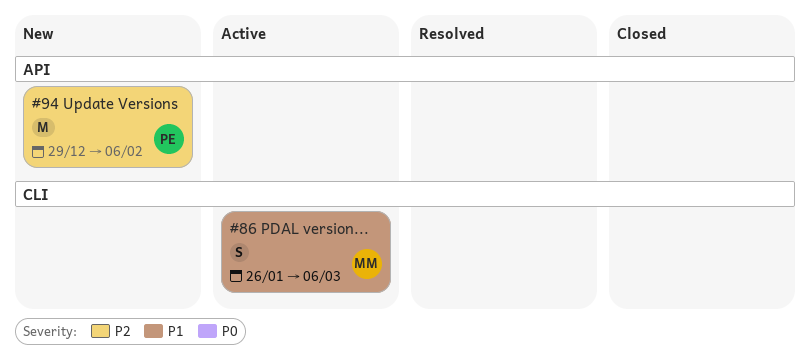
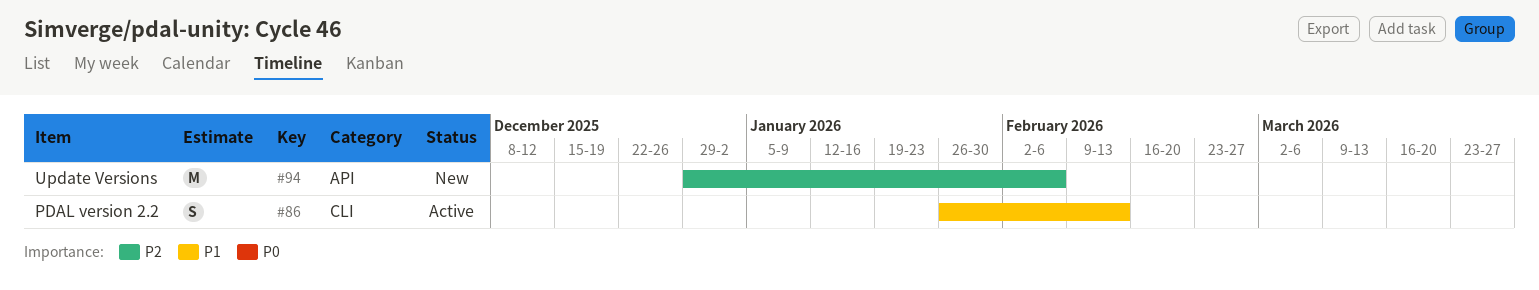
#86, due: Mar 6 -> Feb 13

